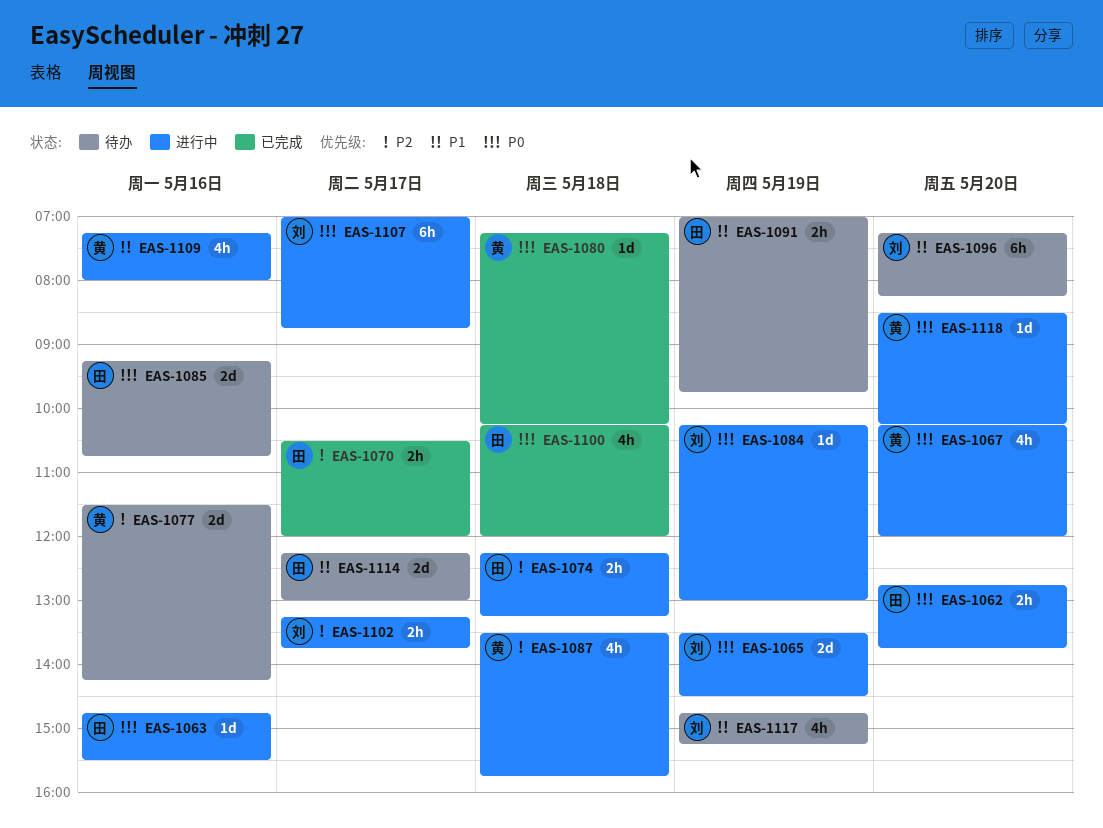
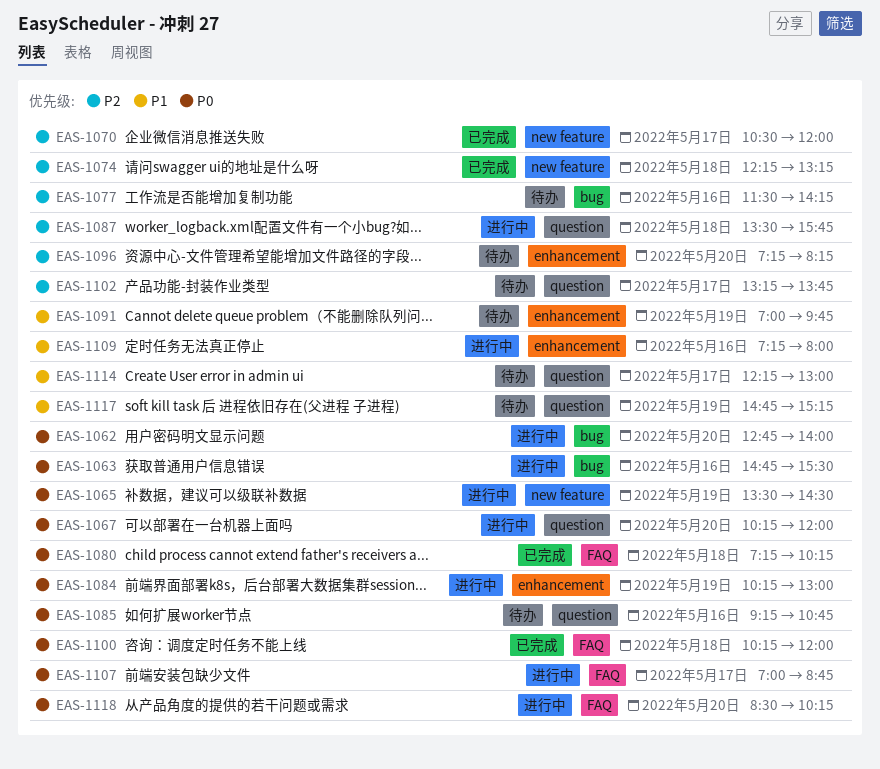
EAS-1062, ends: 13:45 -> 14:00
EAS-1074, status: 进行中 -> 已完成
EAS-1096, priority: P1 -> P2
EAS-1102, status: 进行中 -> 待办

